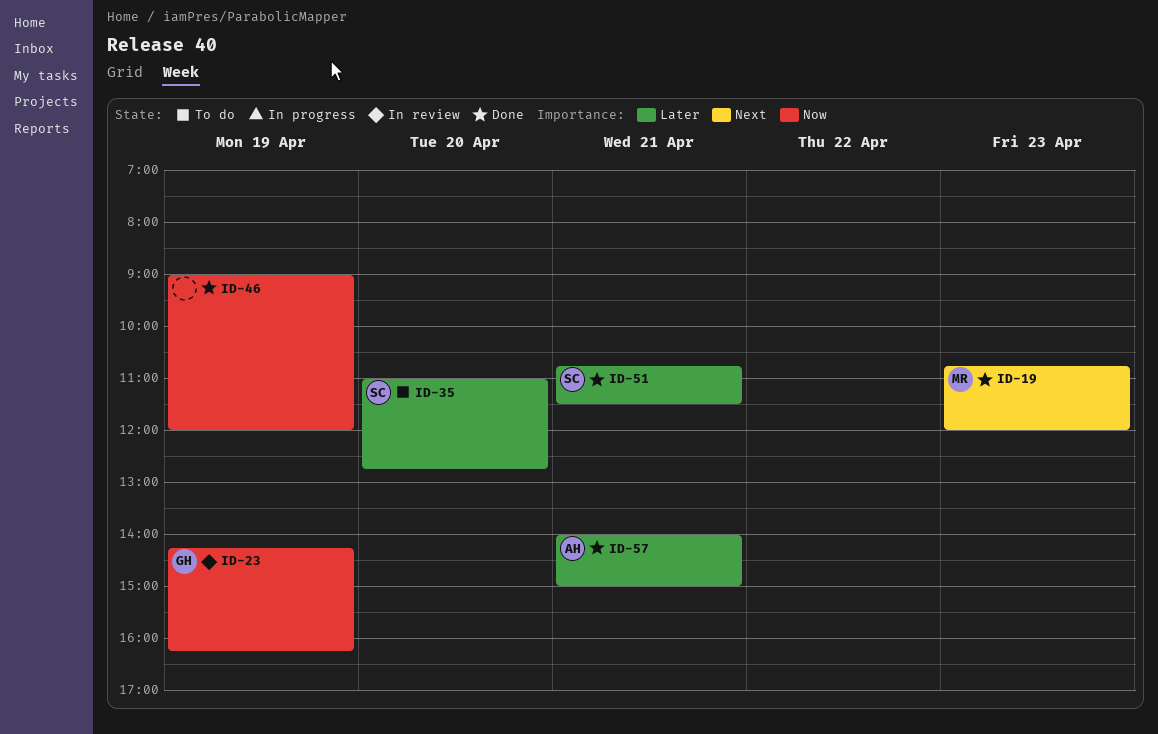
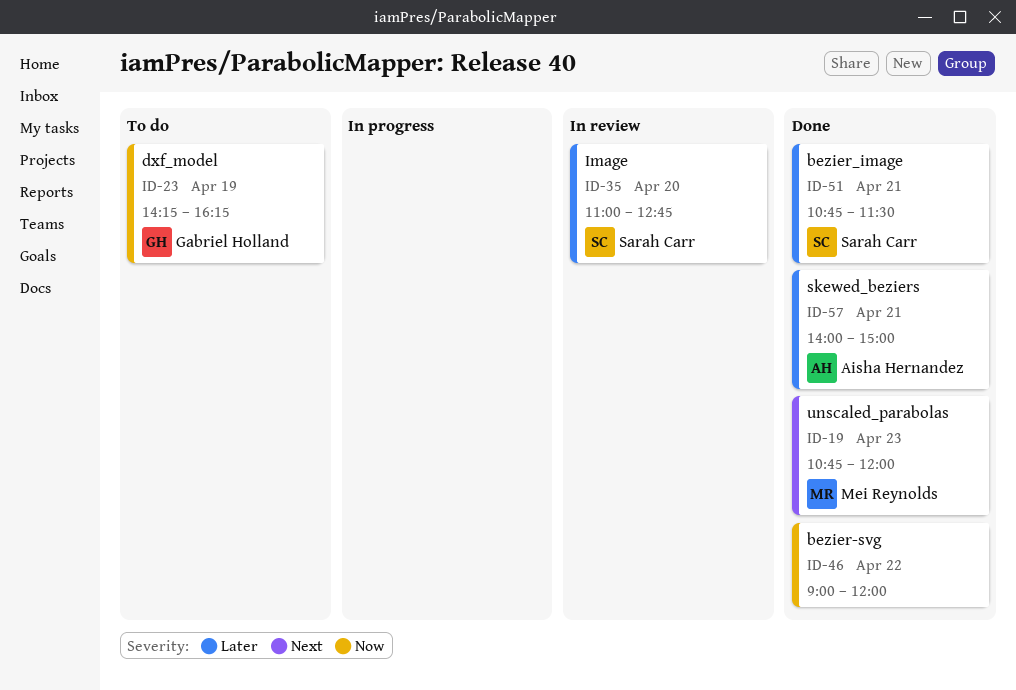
ID-23, status: In review -> To do
ID-35, status: To do -> In review
ID-46, day: Apr 19 -> Apr 22

